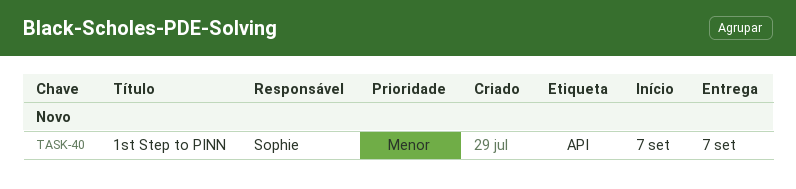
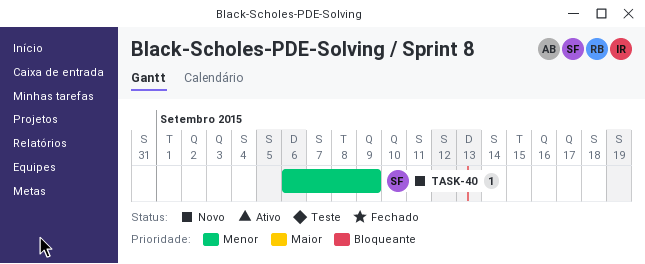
TASK-40, start: Sep 7 -> Sep 6
TASK-40, due: Sep 7 -> Sep 9

